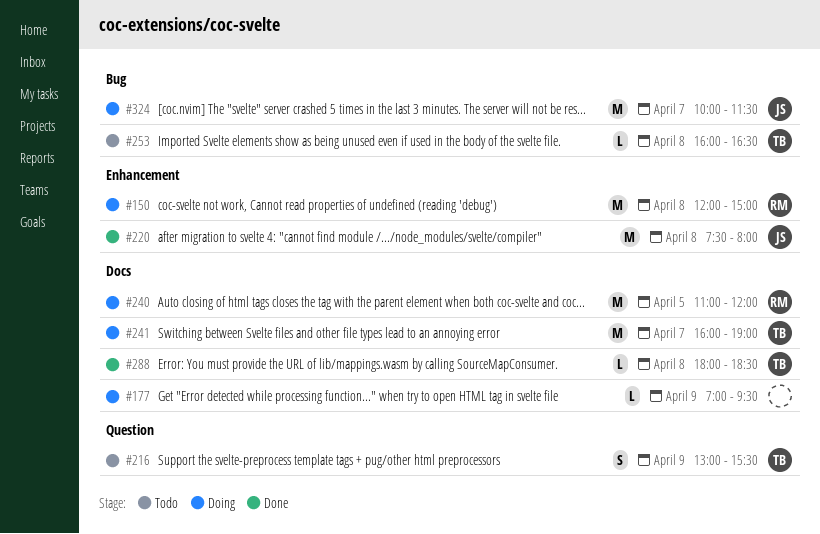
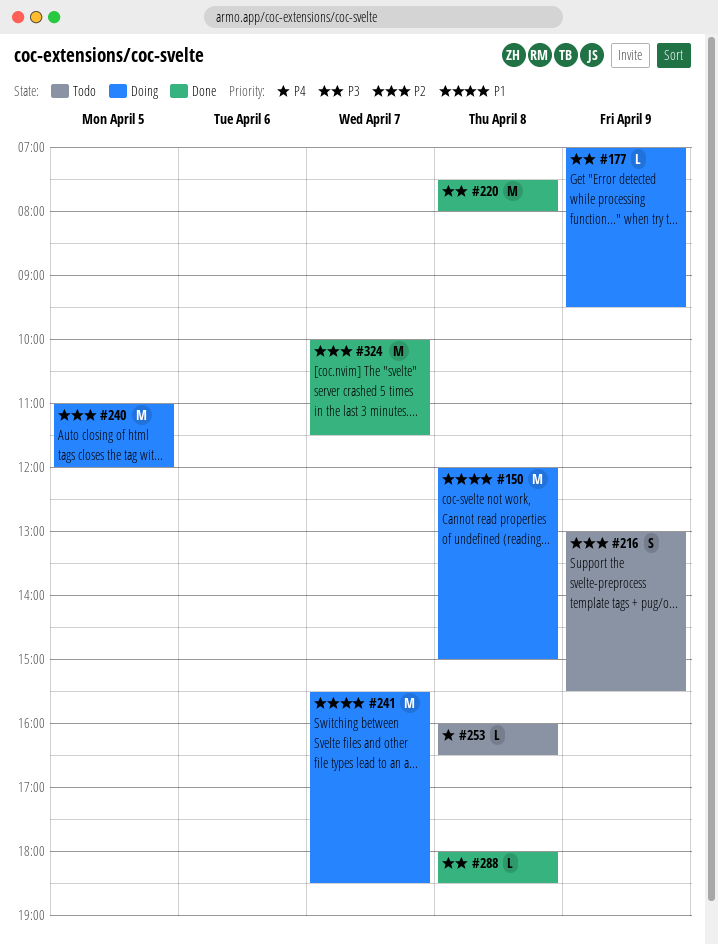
#241, begins: 16:00 -> 15:30
#241, ends: 19:00 -> 18:30
#324, status: Doing -> Done

